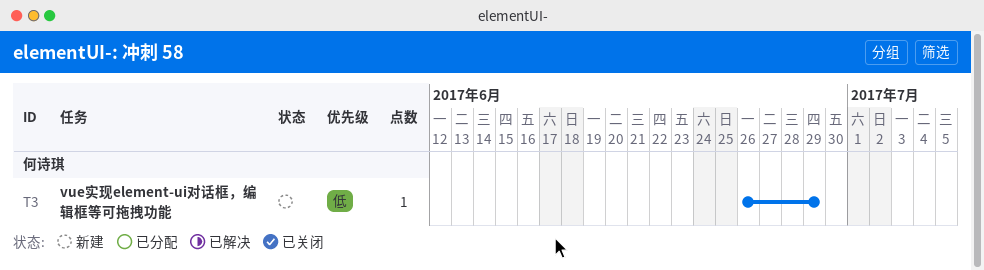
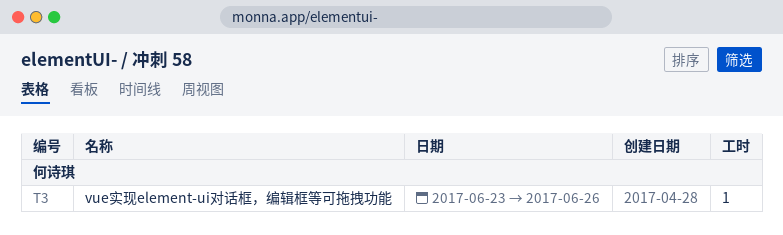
T3, start: Jun 26 -> Jun 23
T3, due: Jun 29 -> Jun 26

